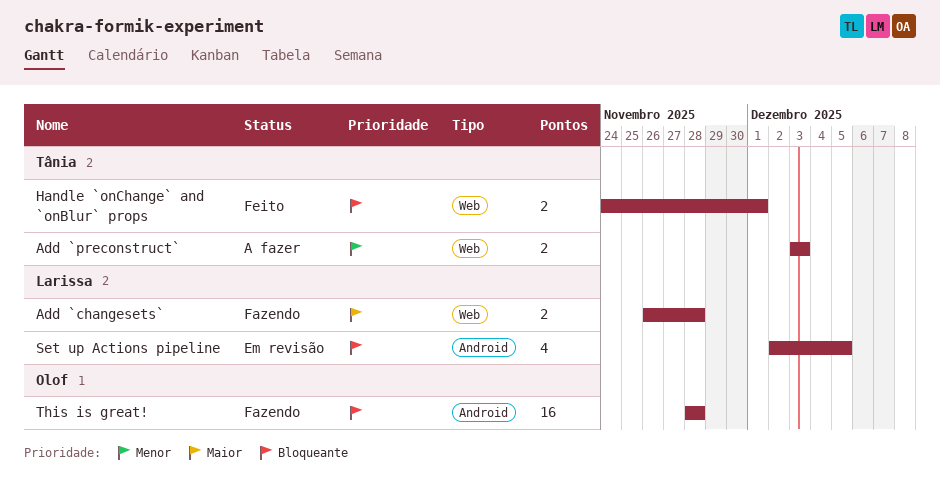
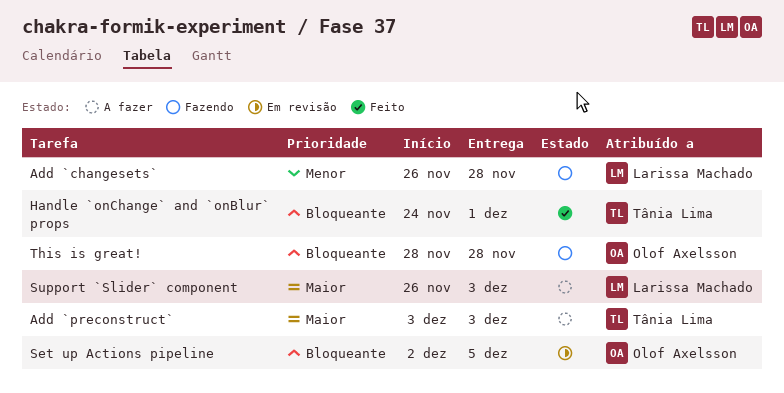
Add `changesets`, priority: Maior -> Menor
Add `preconstruct`, priority: Menor -> Maior
Set up Actions pipeline, owner: Larissa Machado -> Olof Axelsson
Support `Slider` component: none -> present

